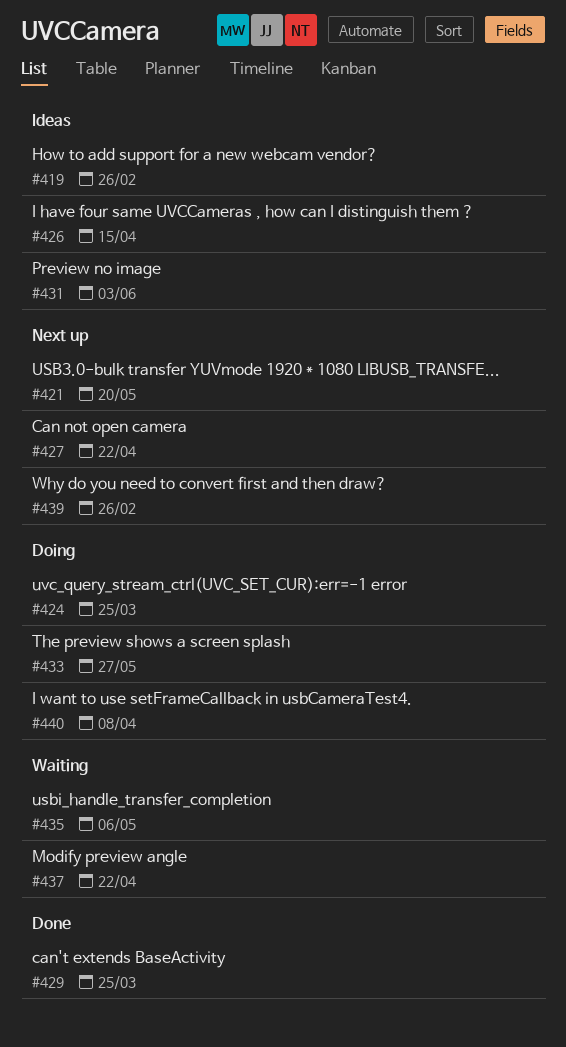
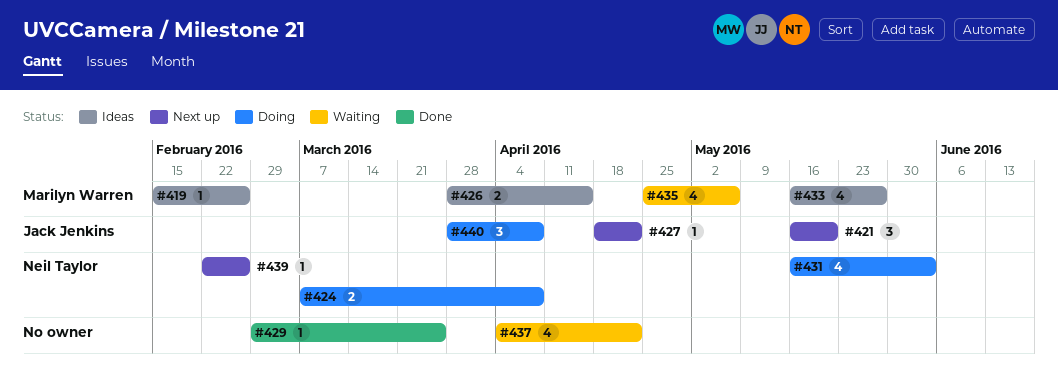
#424, due: Mar 25 -> Apr 8
#431, status: Ideas -> Doing
#433, status: Doing -> Ideas

